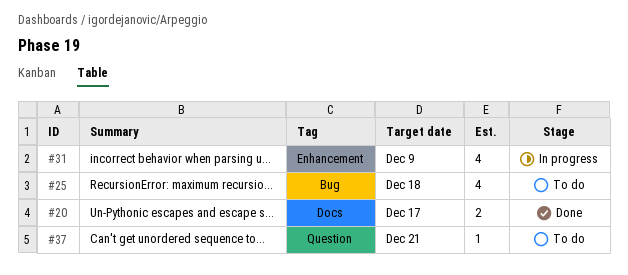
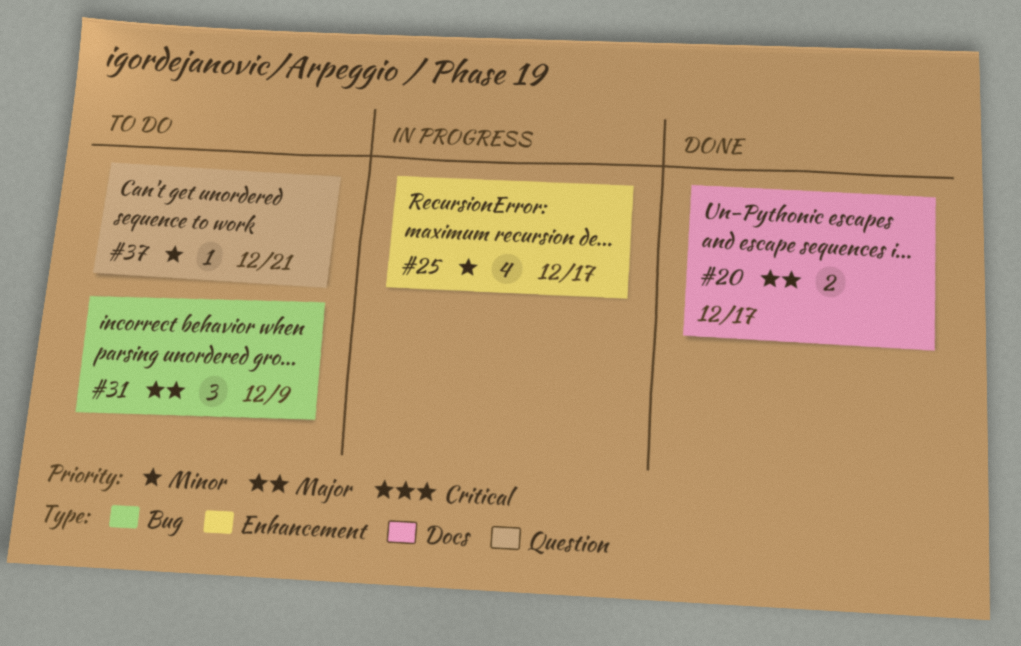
#25, status: To do -> In progress
#25, label: Bug -> Enhancement
#25, due: Dec 18 -> Dec 17
#31, status: In progress -> To do
#31, label: Enhancement -> Bug
#31, estimate: 4 -> 3

